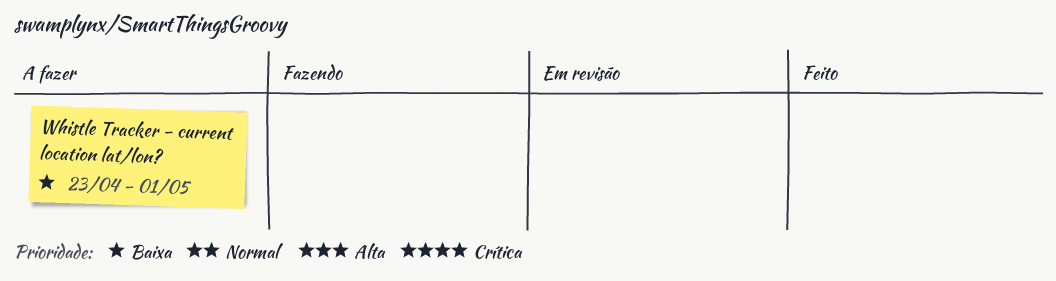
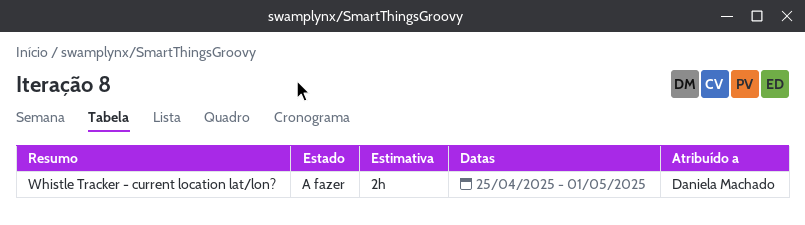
Whistle Tracker - current location lat/lon?, start: Apr 23 -> Apr 25

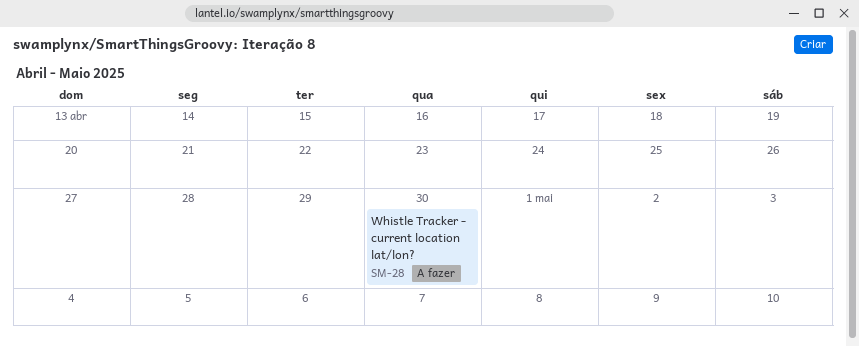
Whistle Tracker - current location lat/lon?, due: May 1 -> Apr 30

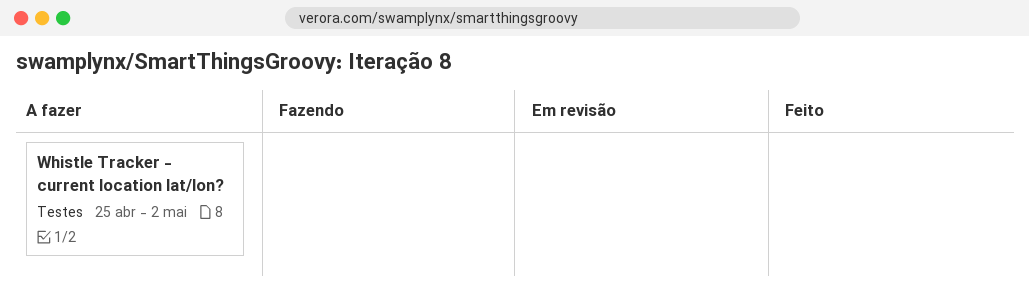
Whistle Tracker - current location lat/lon?, due: Apr 30 -> May 2

